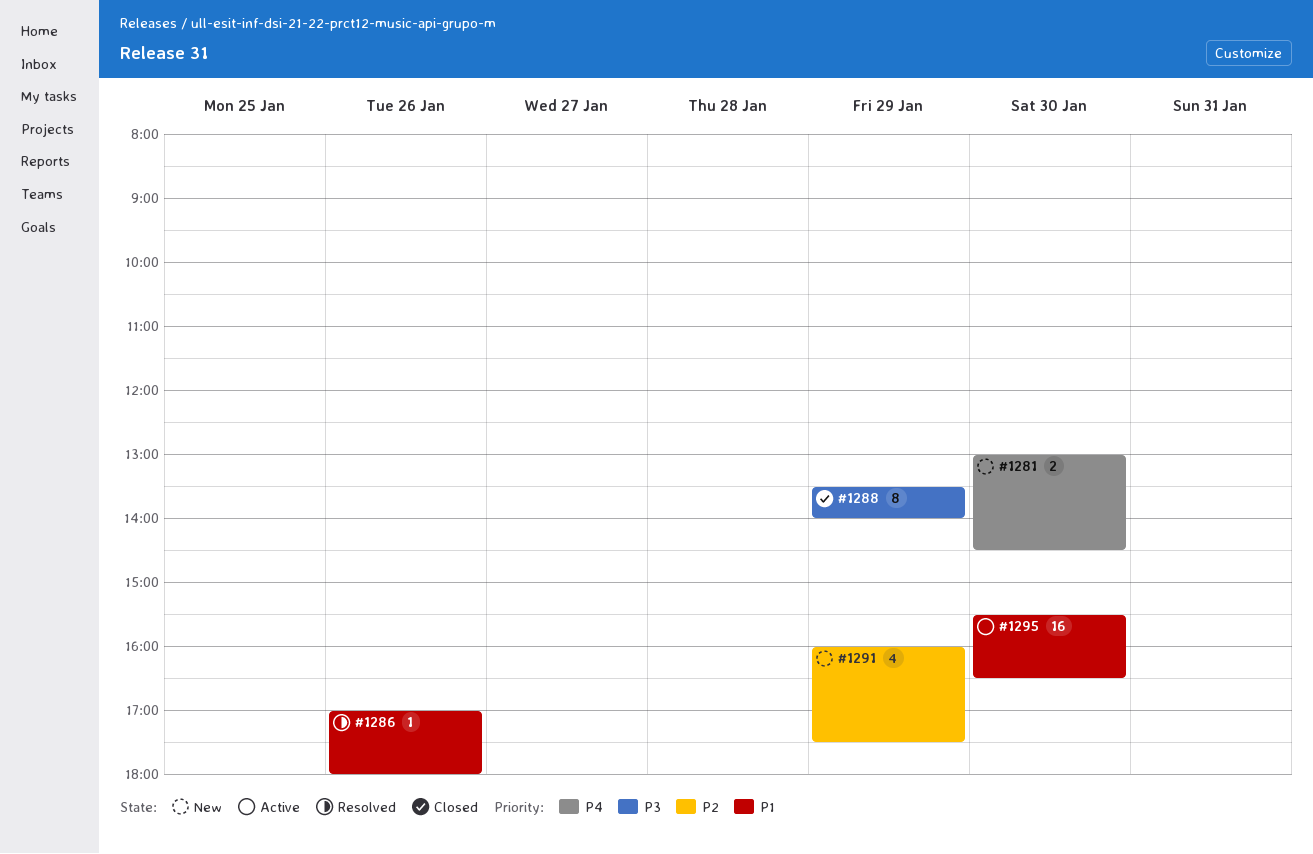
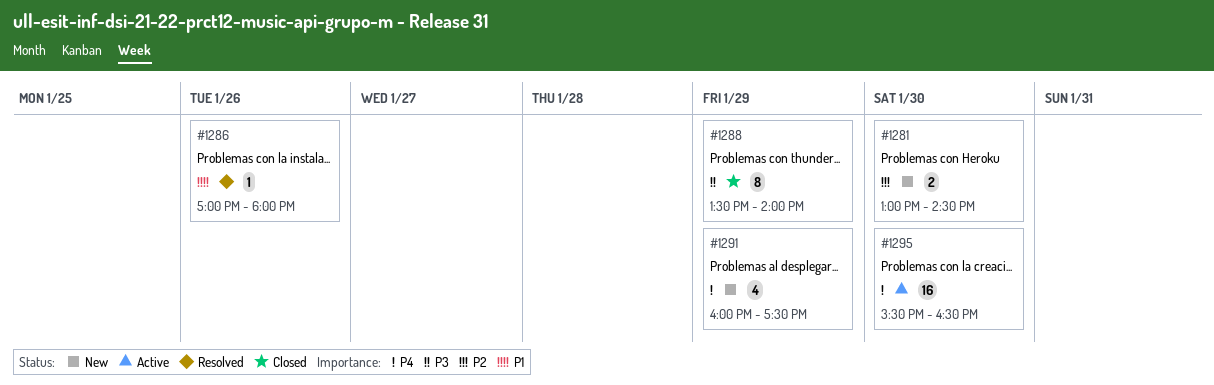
#1281, priority: P4 -> P2
#1291, priority: P2 -> P4
#1295, priority: P1 -> P4

